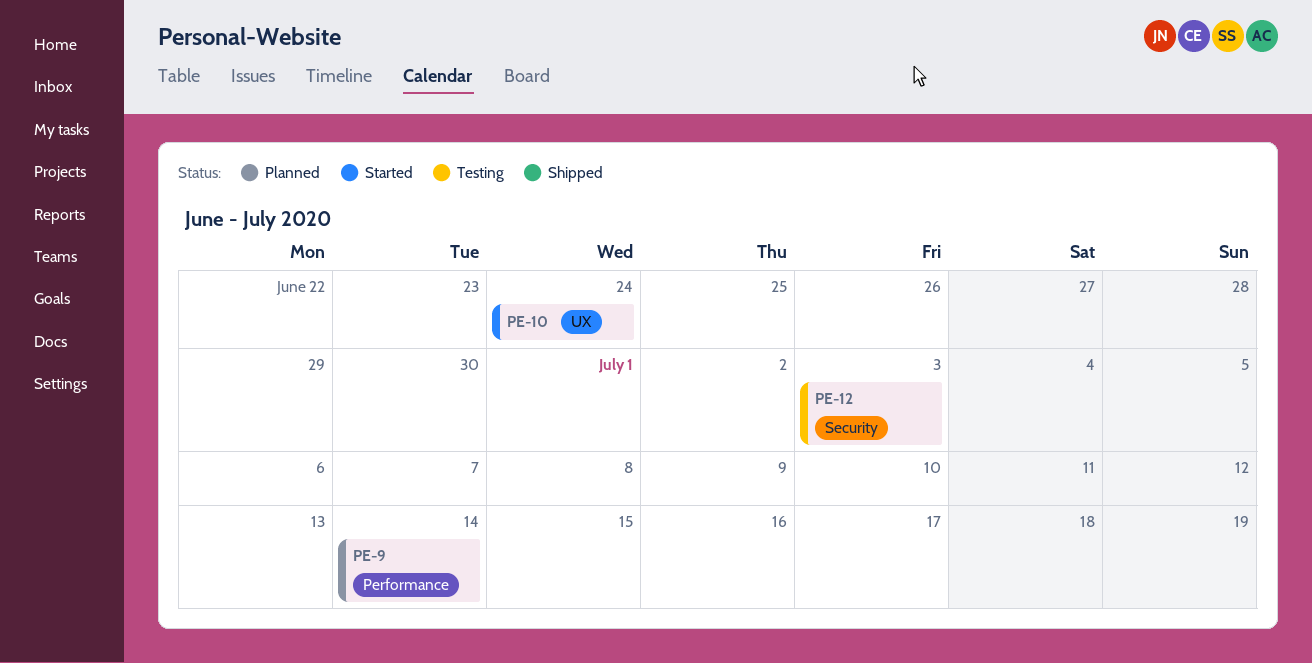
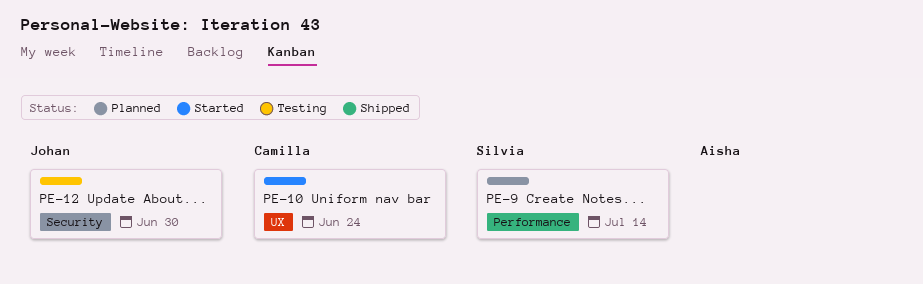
PE-12, due: Jul 3 -> Jun 30

